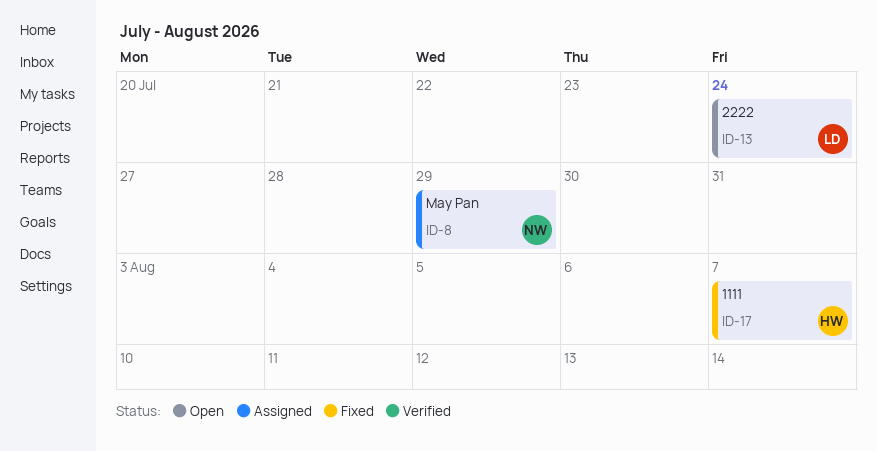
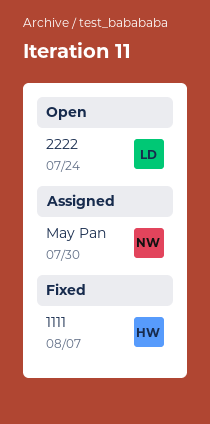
May Pan, due: Jul 29 -> Jul 30

